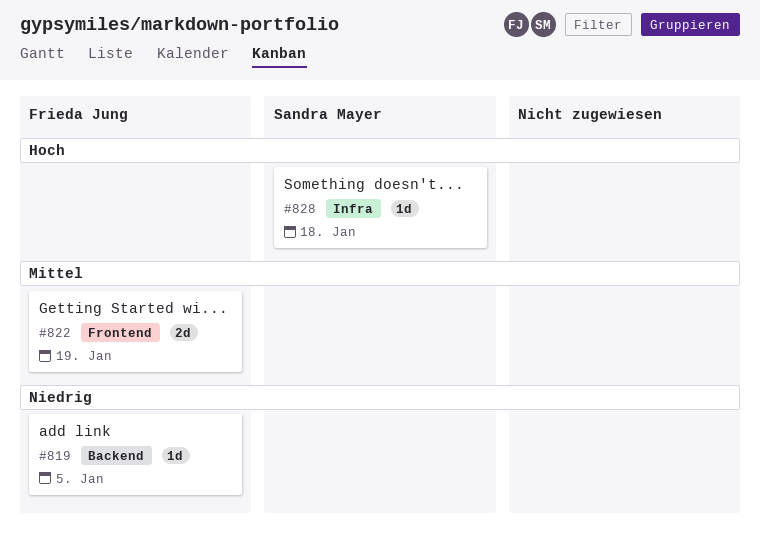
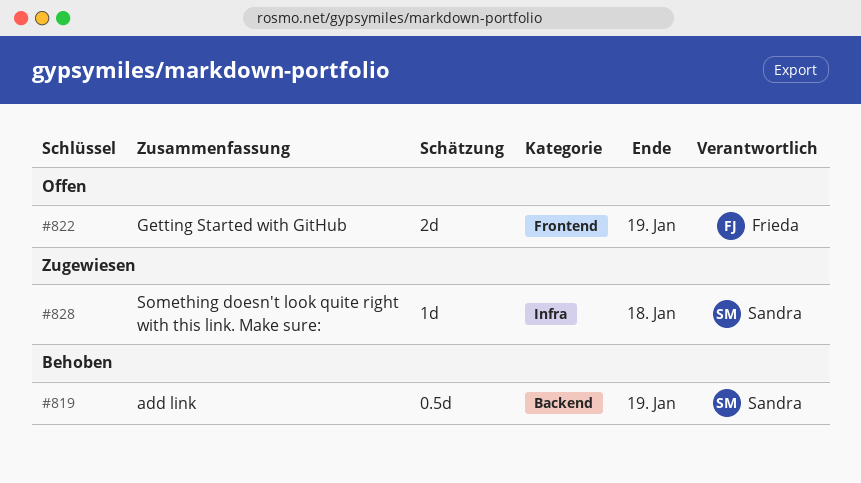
#819, owner: Frieda Jung -> Sandra Mayer
#819, estimate: 1d -> 0.5d
#819, due: Jan 5 -> Jan 19

